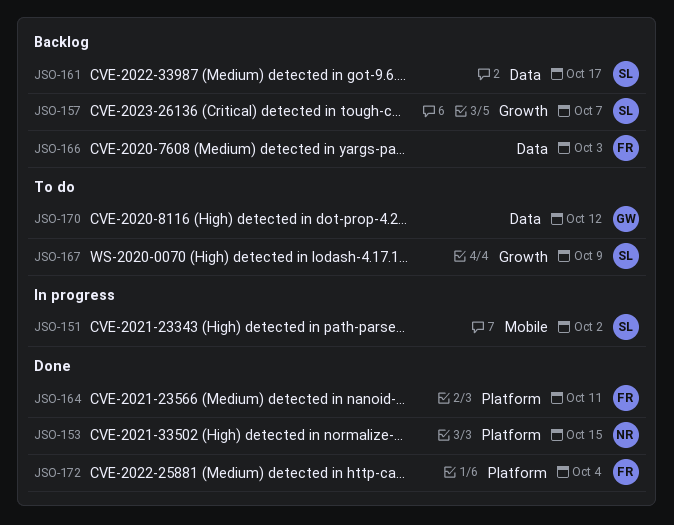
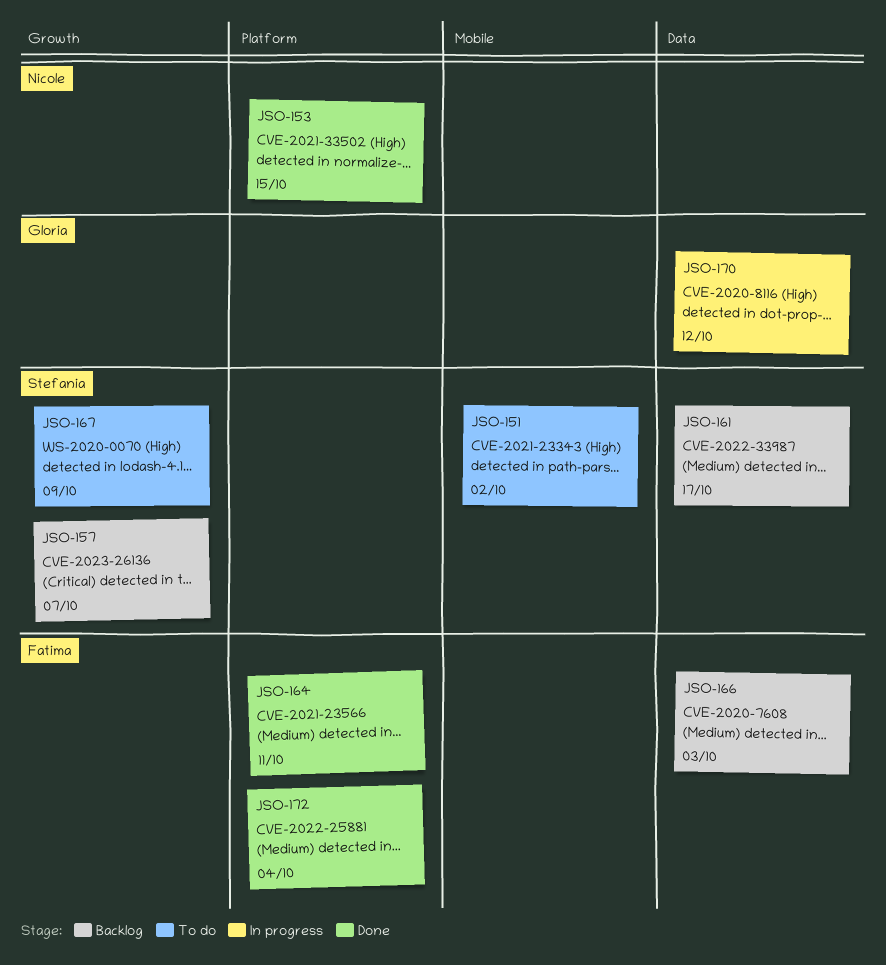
JSO-151, status: In progress -> To do
JSO-170, status: To do -> In progress

